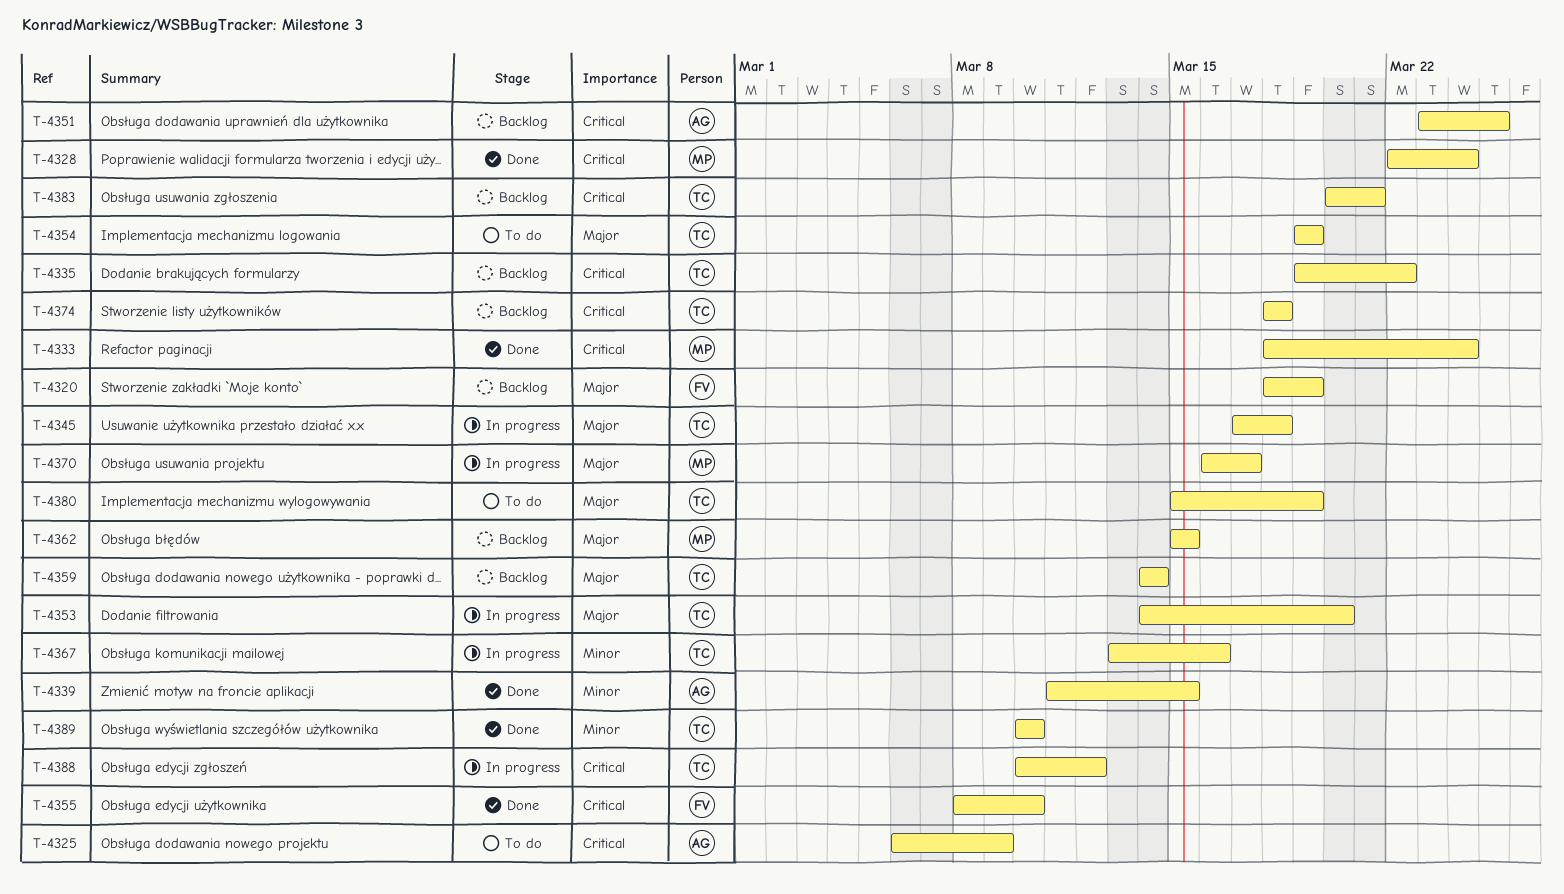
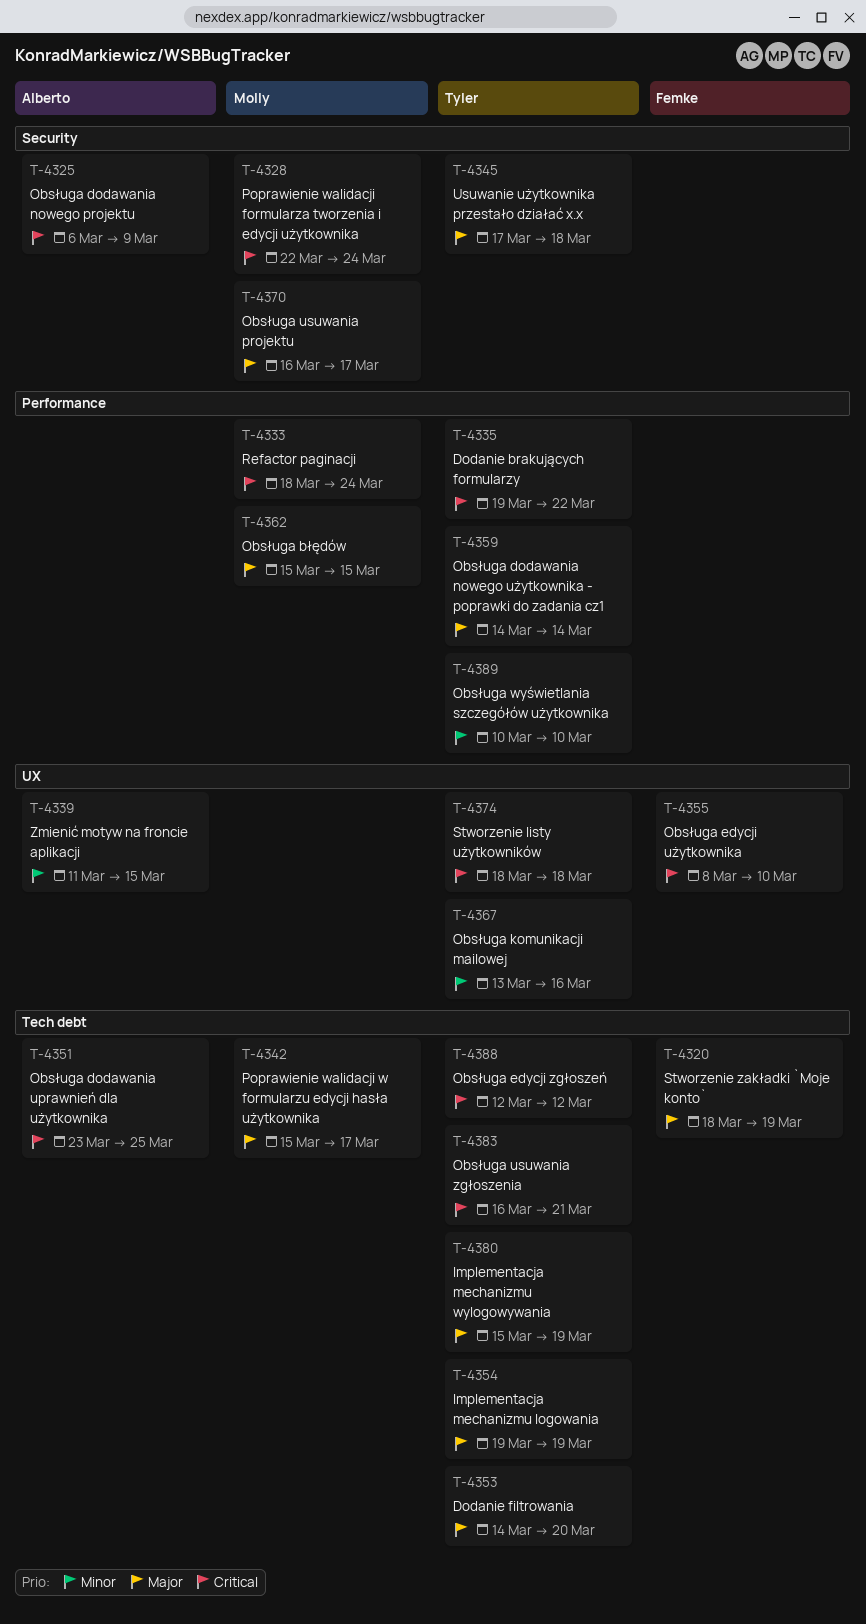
T-4342: none -> present
T-4383, start: Mar 20 -> Mar 16
T-4388, start: Mar 10 -> Mar 12

